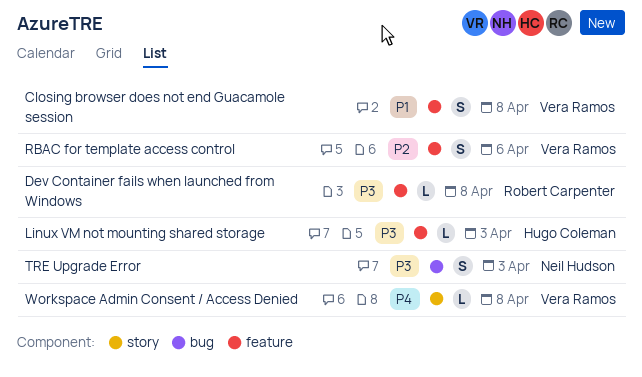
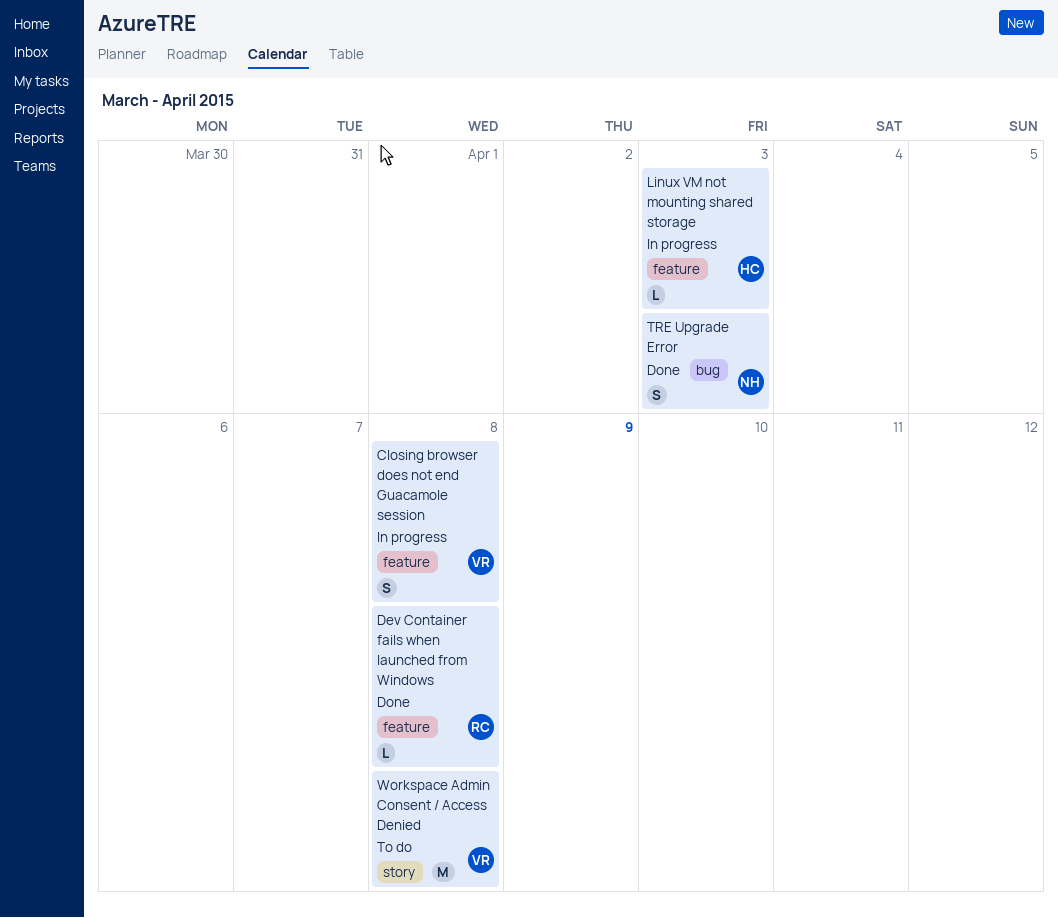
RBAC for template access control: present -> none
Workspace Admin Consent / Access Denied, estimate: L -> M

